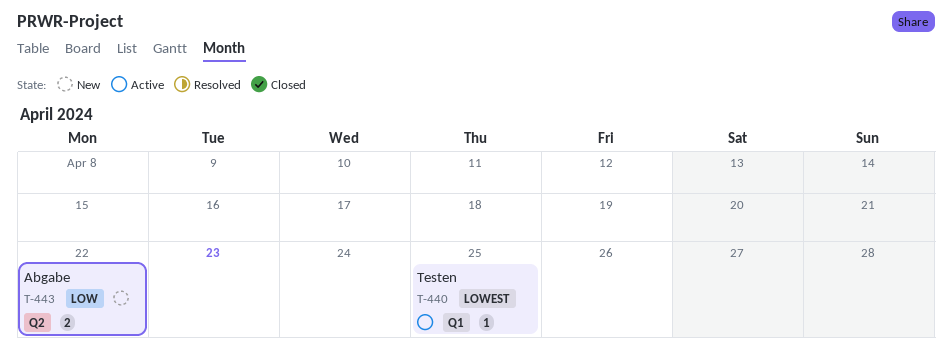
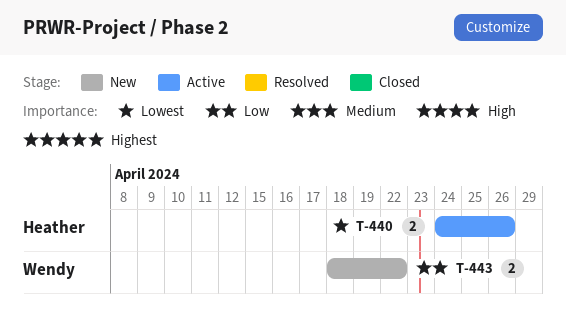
T-440, estimate: 1 -> 2
T-440, due: Apr 25 -> Apr 26

